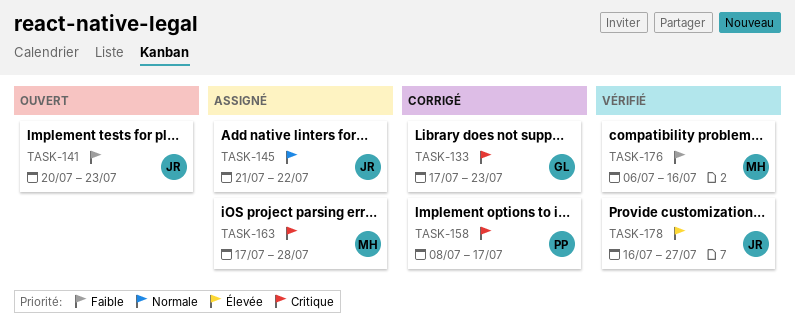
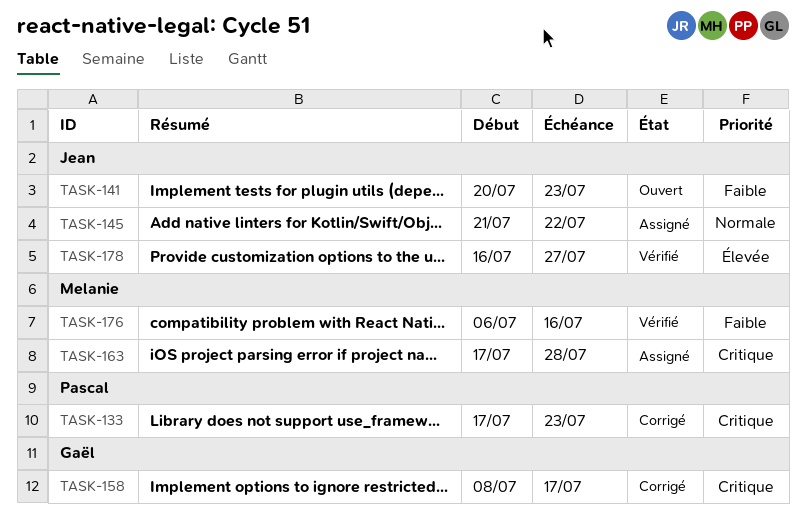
TASK-133, owner: Gaël -> Pascal
TASK-158, owner: Pascal -> Gaël

